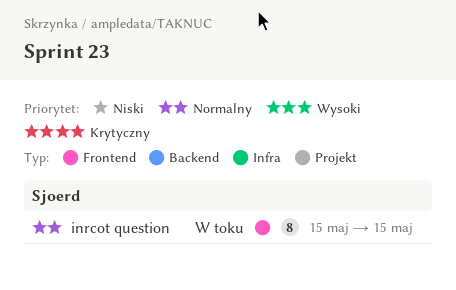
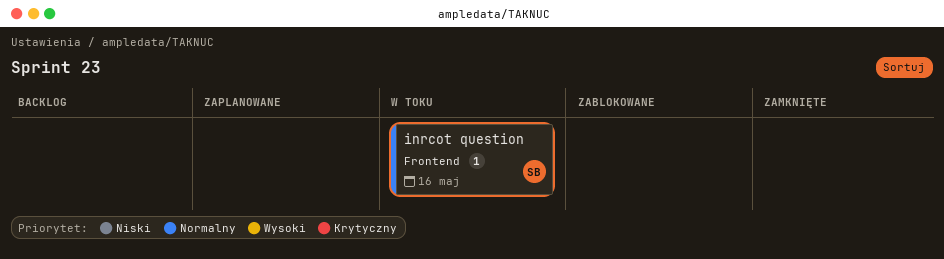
inrcot question, estimate: 8 -> 1
inrcot question, due: May 15 -> May 16

